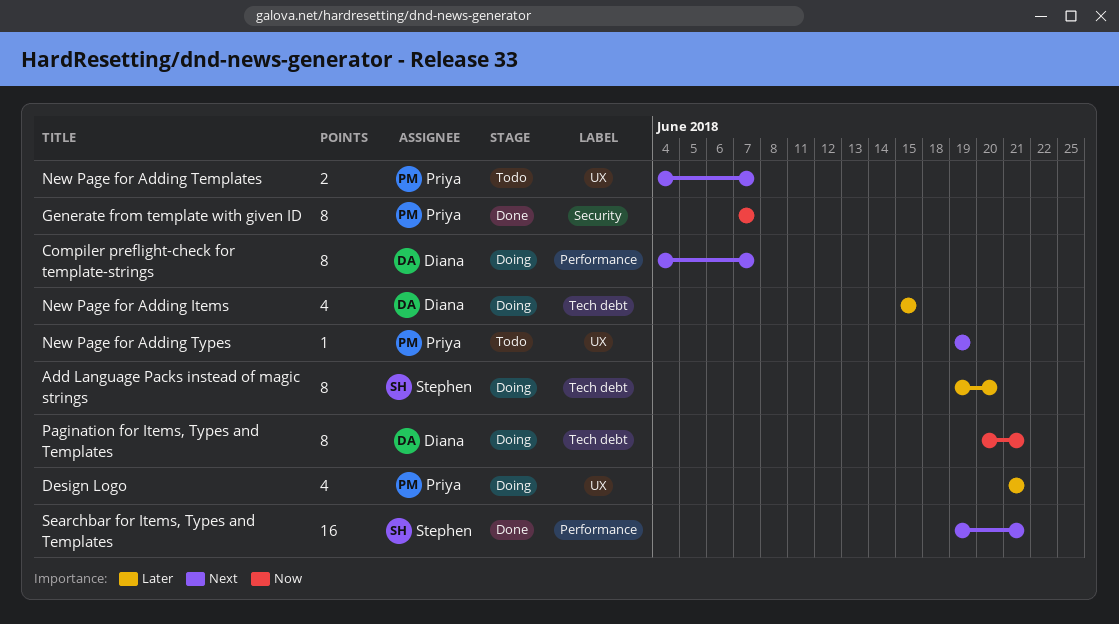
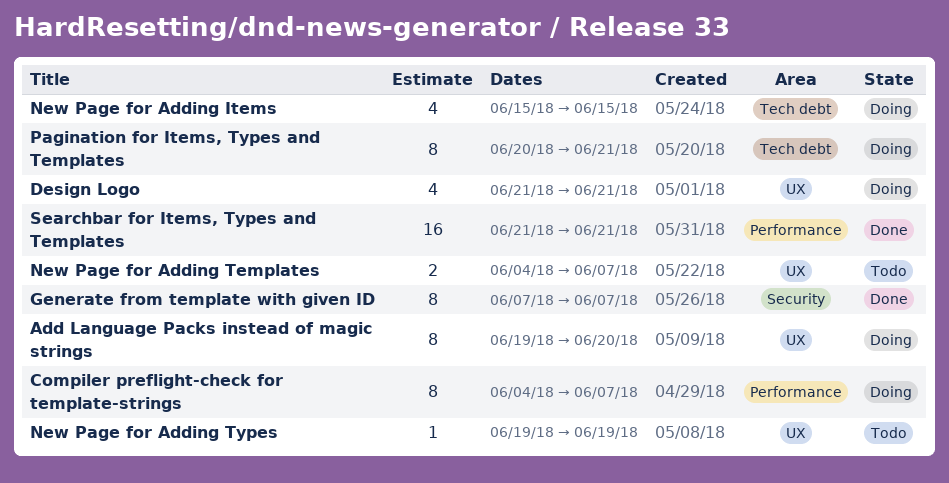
Add Language Packs instead of magic strings, label: Tech debt -> UX
Searchbar for Items, Types and Templates, start: Jun 19 -> Jun 21

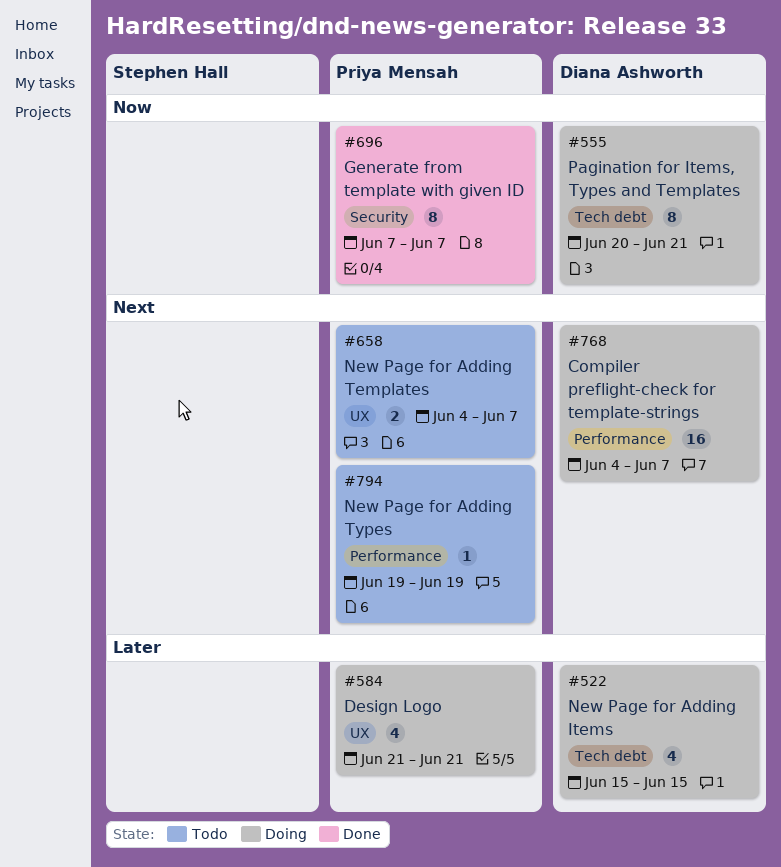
Add Language Packs instead of magic strings: present -> none
Compiler preflight-check for template-strings, estimate: 8 -> 16
New Page for Adding Types, label: UX -> Performance
Searchbar for Items, Types and Templates: present -> none

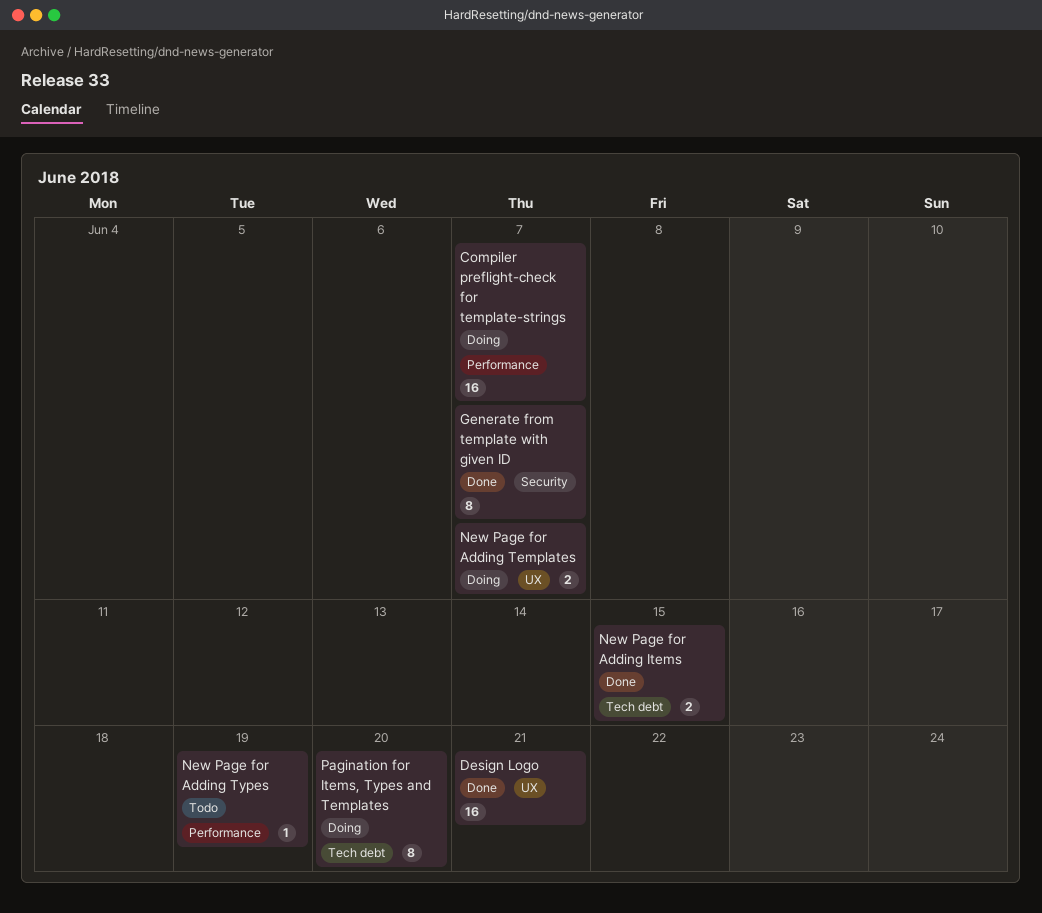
Design Logo, status: Doing -> Done
Design Logo, estimate: 4 -> 16
New Page for Adding Items, status: Doing -> Done
New Page for Adding Items, estimate: 4 -> 2
New Page for Adding Templates, status: Todo -> Doing
Pagination for Items, Types and Templates, due: Jun 21 -> Jun 20

